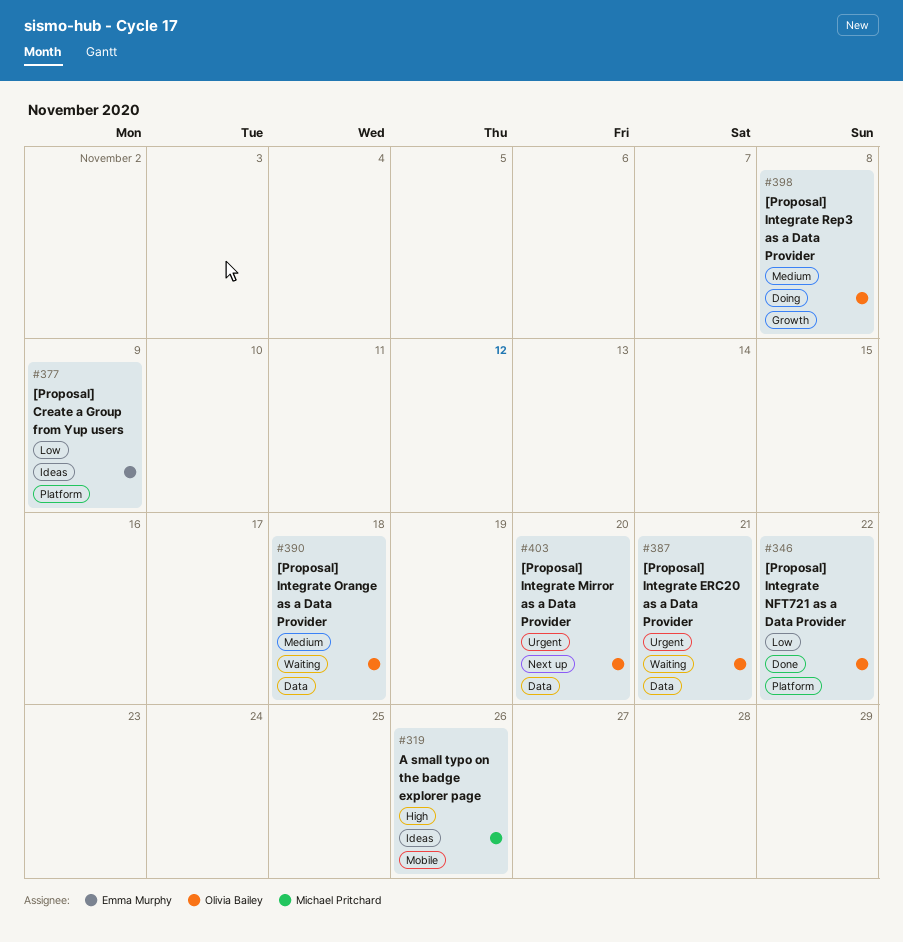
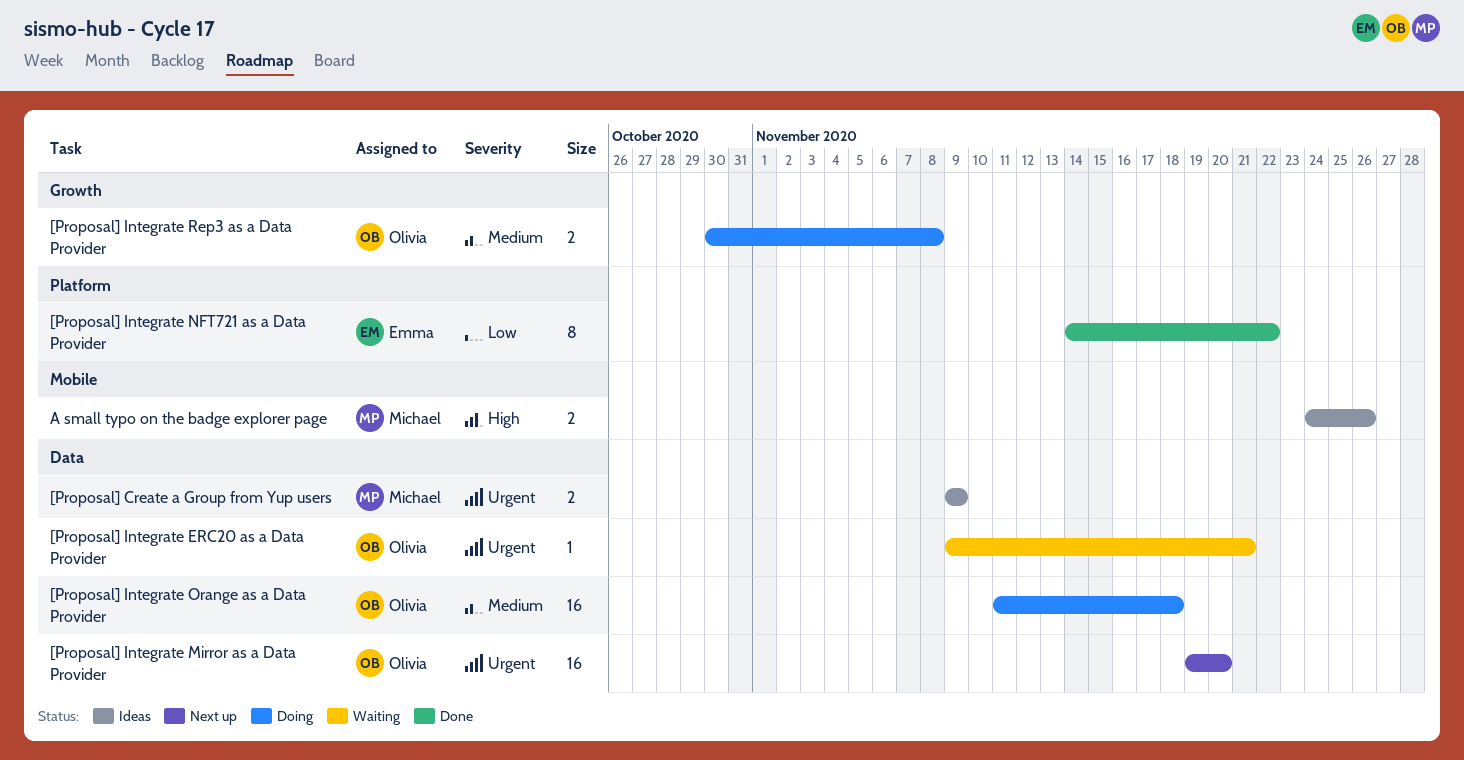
[Proposal] Create a Group from Yup users, owner: Emma Murphy -> Michael Pritchard
[Proposal] Create a Group from Yup users, priority: Low -> Urgent
[Proposal] Create a Group from Yup users, label: Platform -> Data
[Proposal] Integrate NFT721 as a Data Provider, owner: Olivia Bailey -> Emma Murphy
[Proposal] Integrate Orange as a Data Provider, status: Waiting -> Doing

